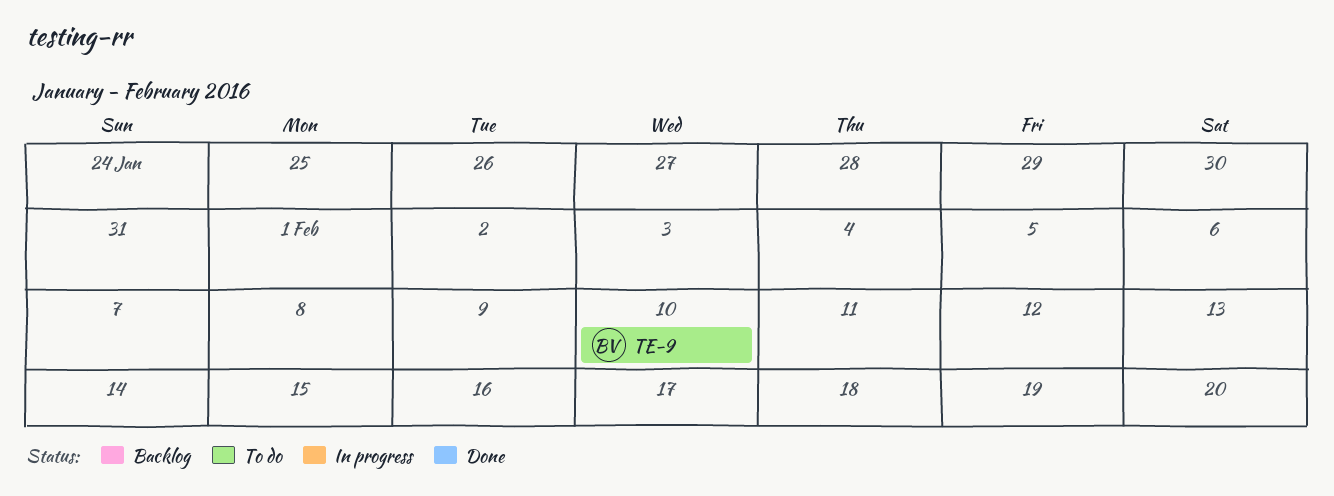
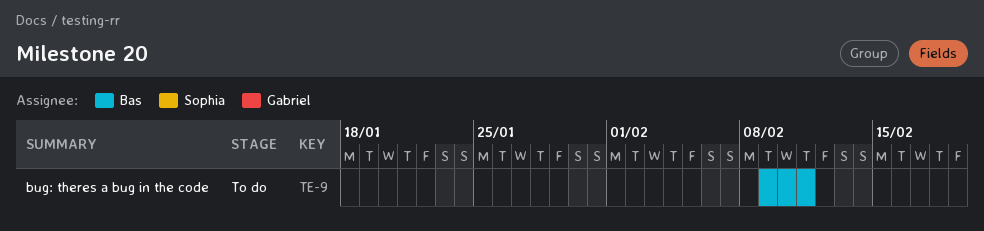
TE-9, start: Feb 10 -> Feb 9
TE-9, due: Feb 10 -> Feb 11

